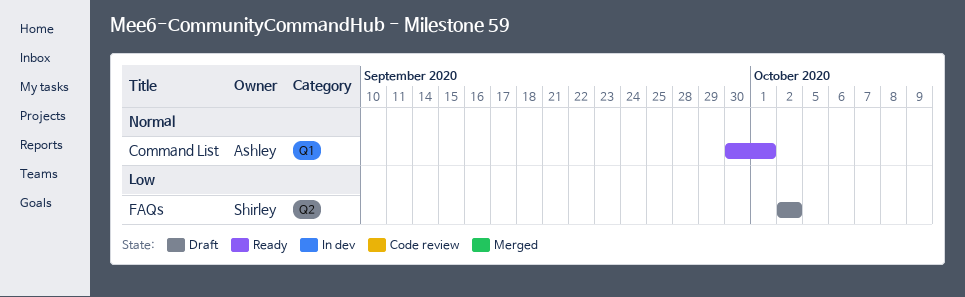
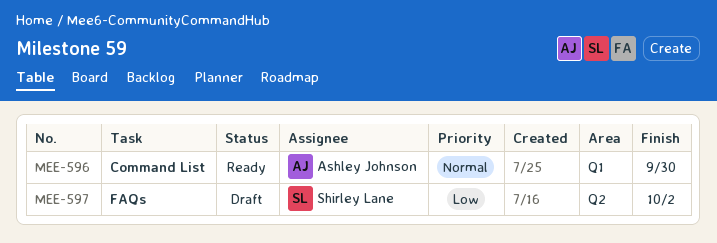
Command List, due: Oct 1 -> Sep 30

